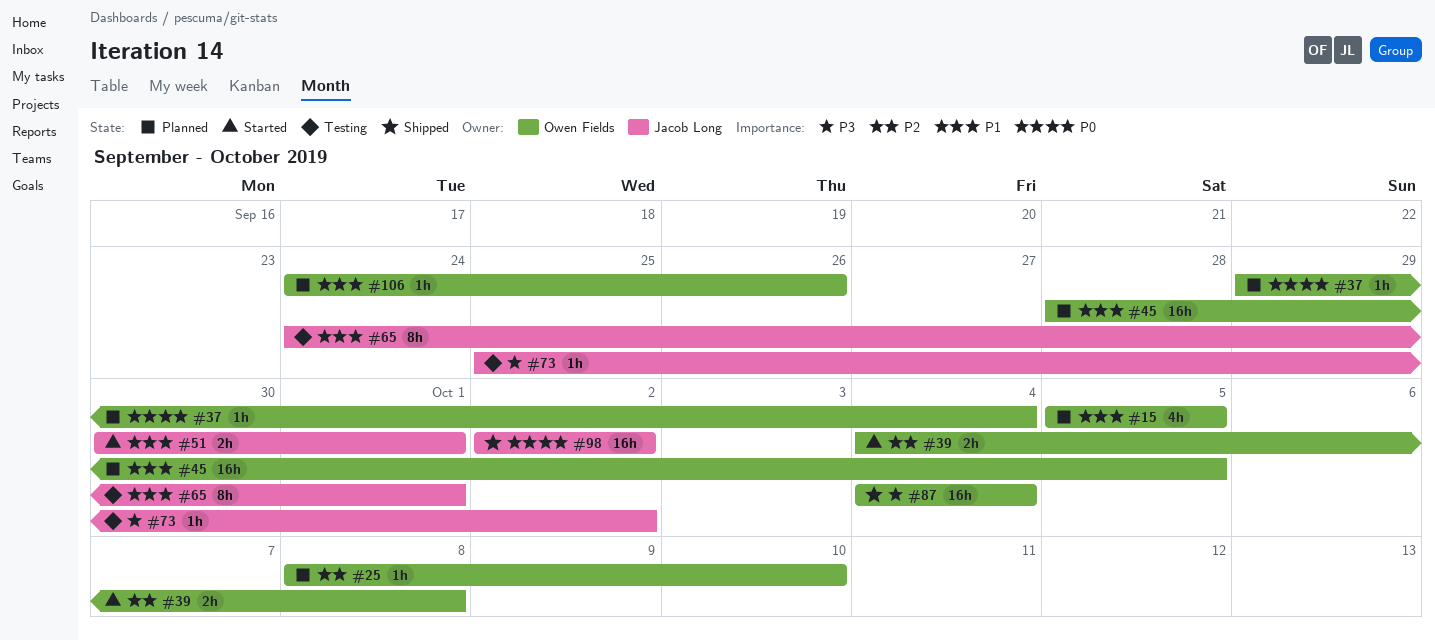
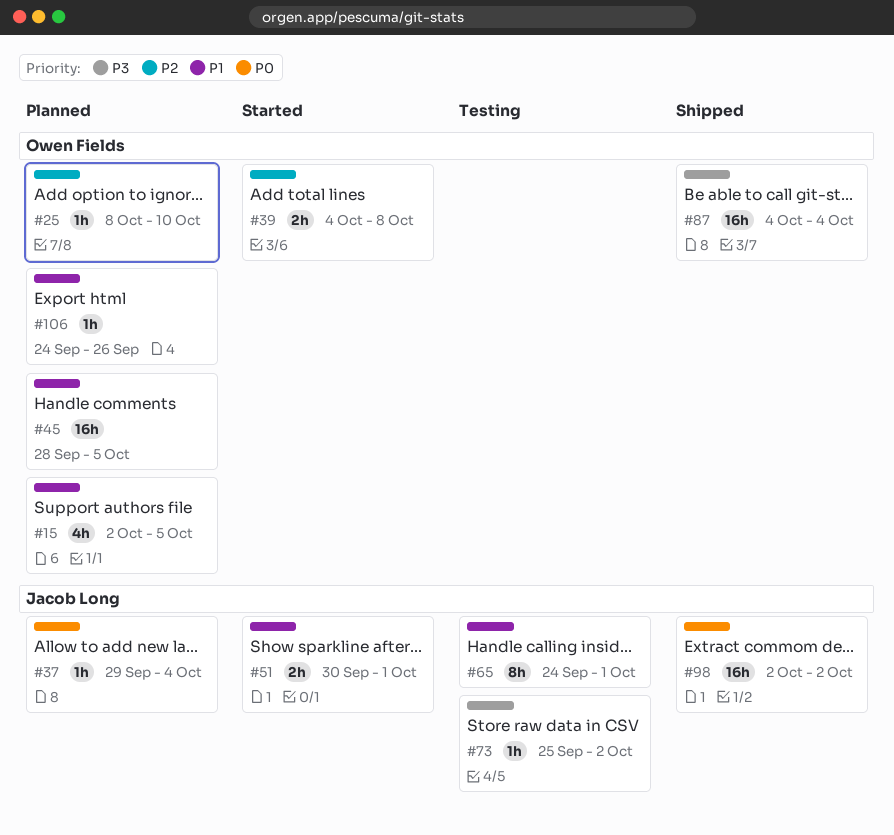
#15, start: Oct 5 -> Oct 2
#37, owner: Owen Fields -> Jacob Long

